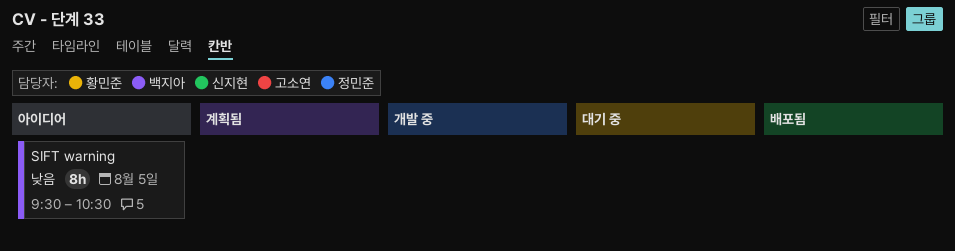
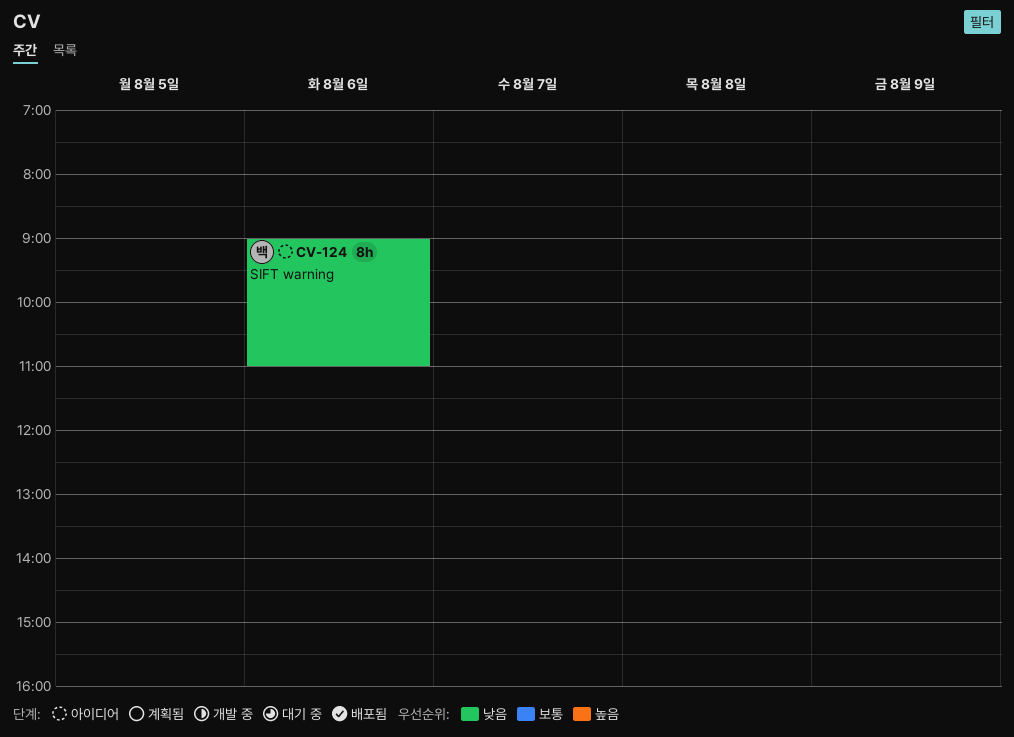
SIFT warning, day: Aug 5 -> Aug 6
SIFT warning, begins: 09:30 -> 09:00
SIFT warning, ends: 10:30 -> 11:00

